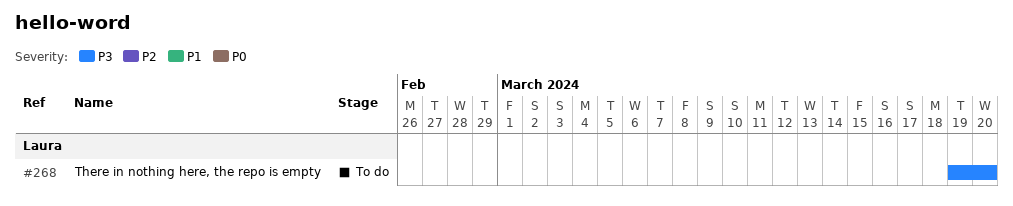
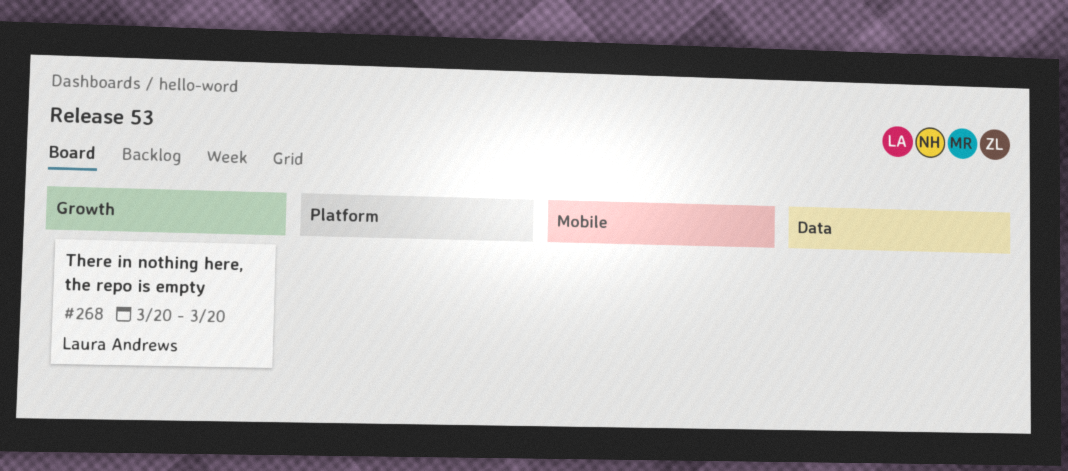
#268, start: Mar 19 -> Mar 20

